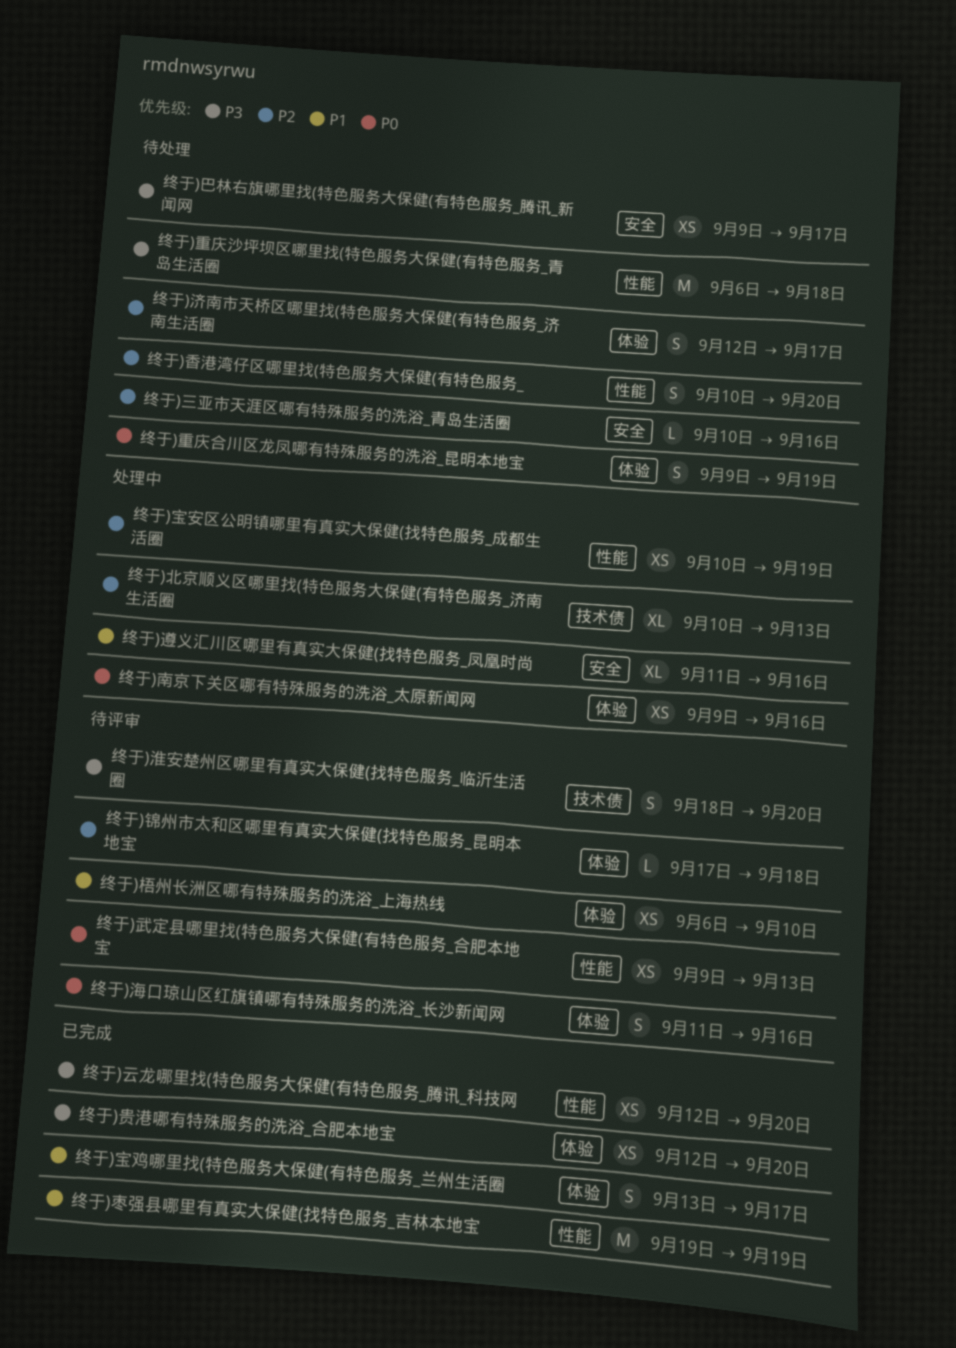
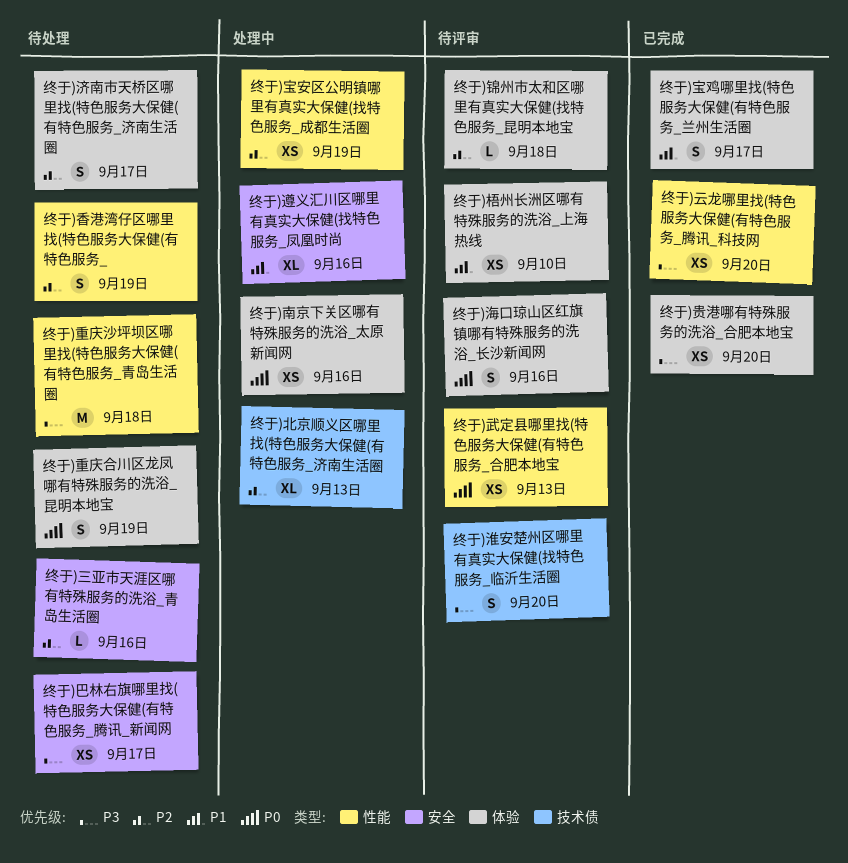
终于)枣强县哪里有真实大保健(找特色服务_吉林本地宝: present -> none
终于)香港湾仔区哪里找(特色服务大保健(有特色服务_, due: Sep 20 -> Sep 19

